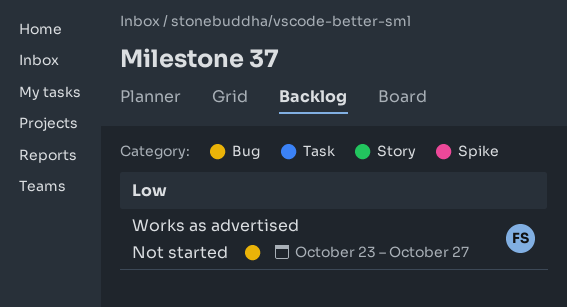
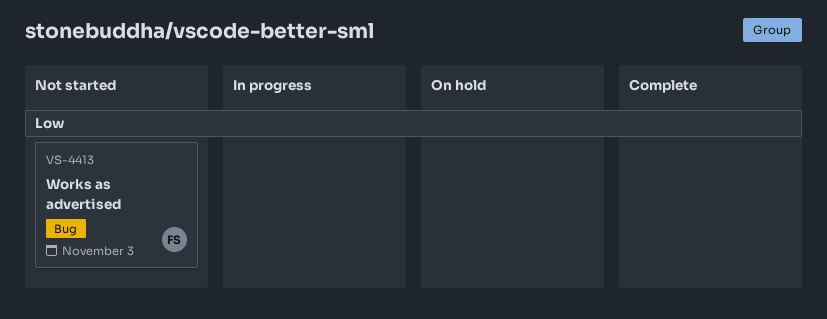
Works as advertised, due: Oct 27 -> Nov 3

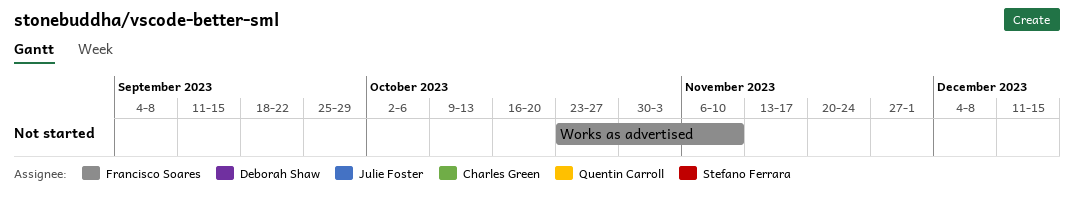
Works as advertised, due: Nov 3 -> Nov 10

